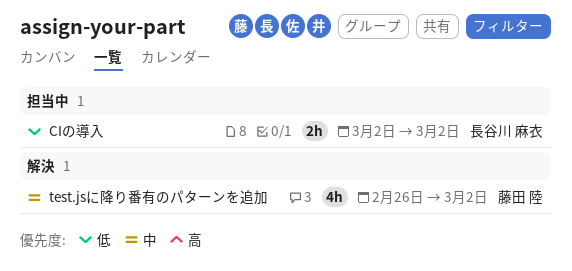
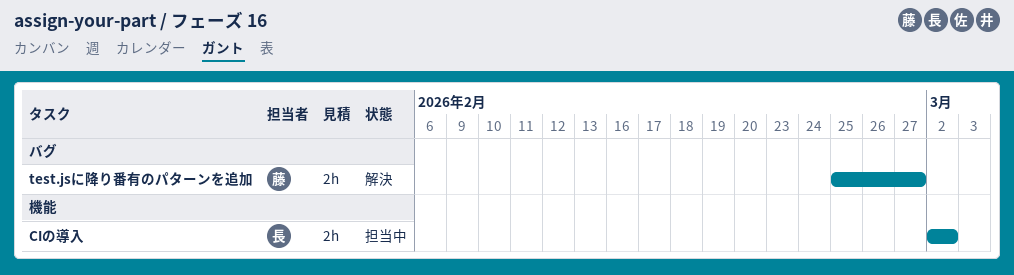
test.jsに降り番有のパターンを追加, estimate: 4h -> 2h
test.jsに降り番有のパターンを追加, start: Feb 26 -> Feb 25
test.jsに降り番有のパターンを追加, due: Mar 2 -> Feb 27

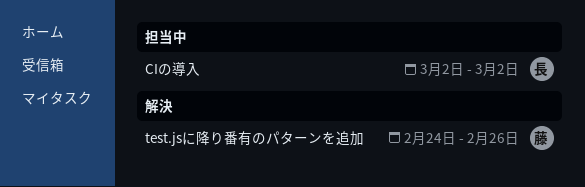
test.jsに降り番有のパターンを追加, start: Feb 25 -> Feb 24
test.jsに降り番有のパターンを追加, due: Feb 27 -> Feb 26

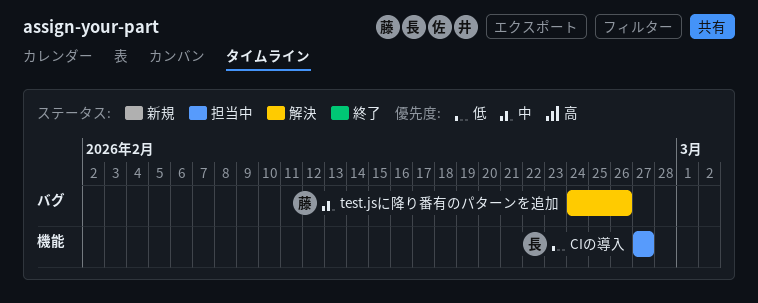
CIの導入, start: Mar 2 -> Feb 27
CIの導入, due: Mar 2 -> Feb 27

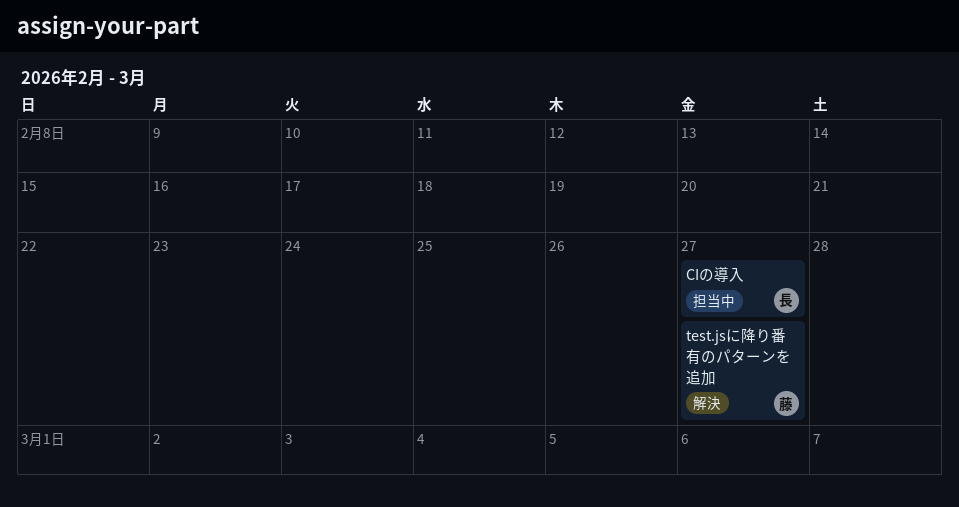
test.jsに降り番有のパターンを追加, due: Feb 26 -> Feb 27

